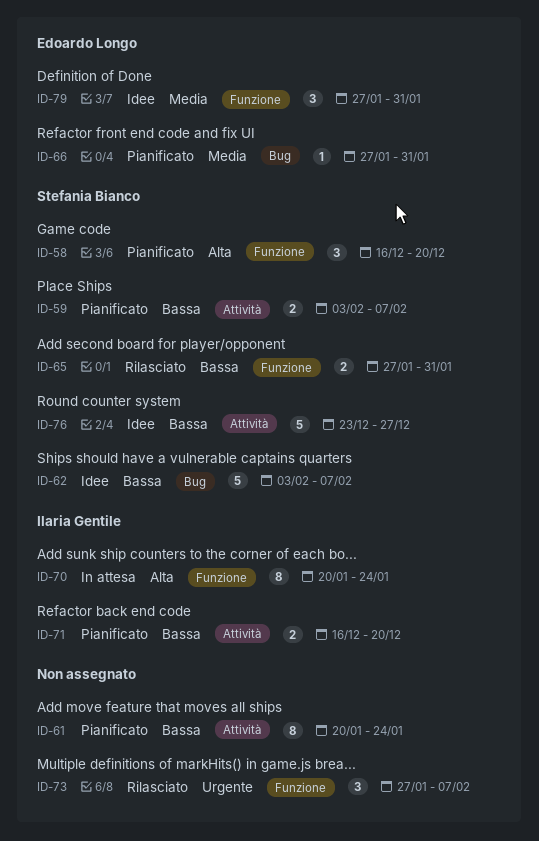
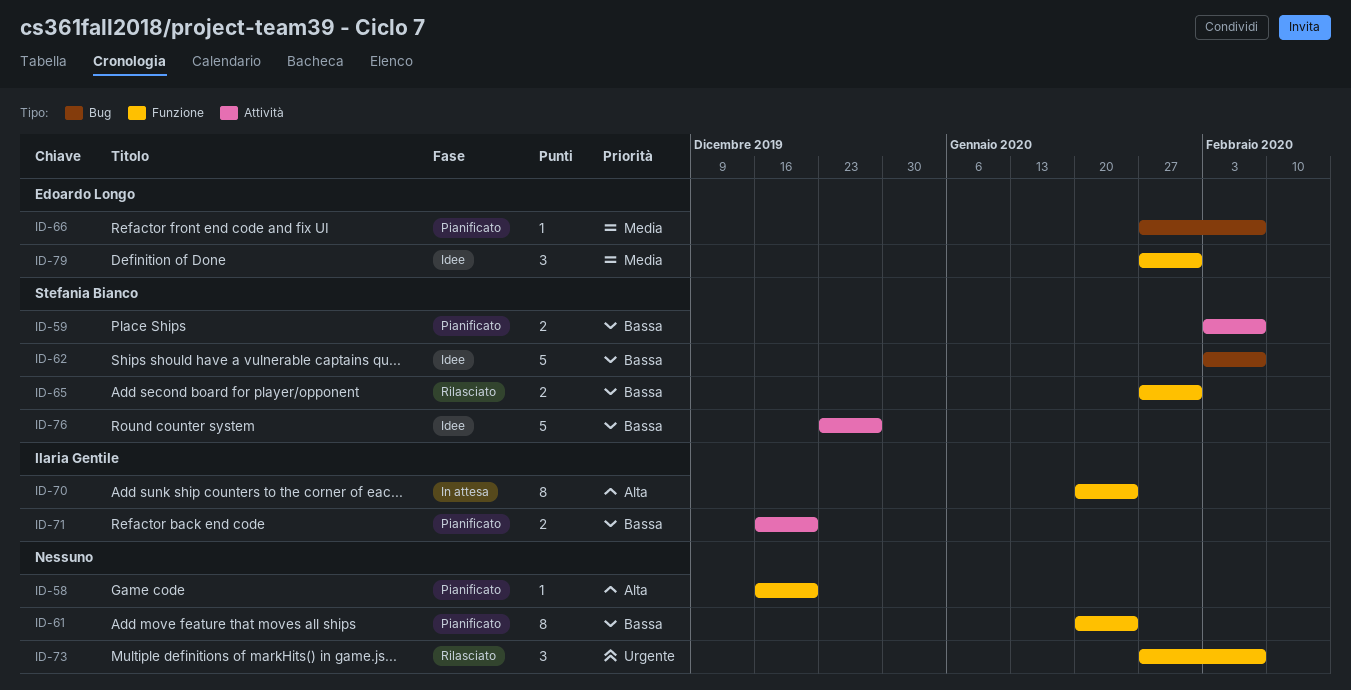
ID-58, owner: Stefania Bianco -> none
ID-58, estimate: 3 -> 1
ID-61, label: Attività -> Funzione
ID-66, due: Jan 31 -> Feb 7

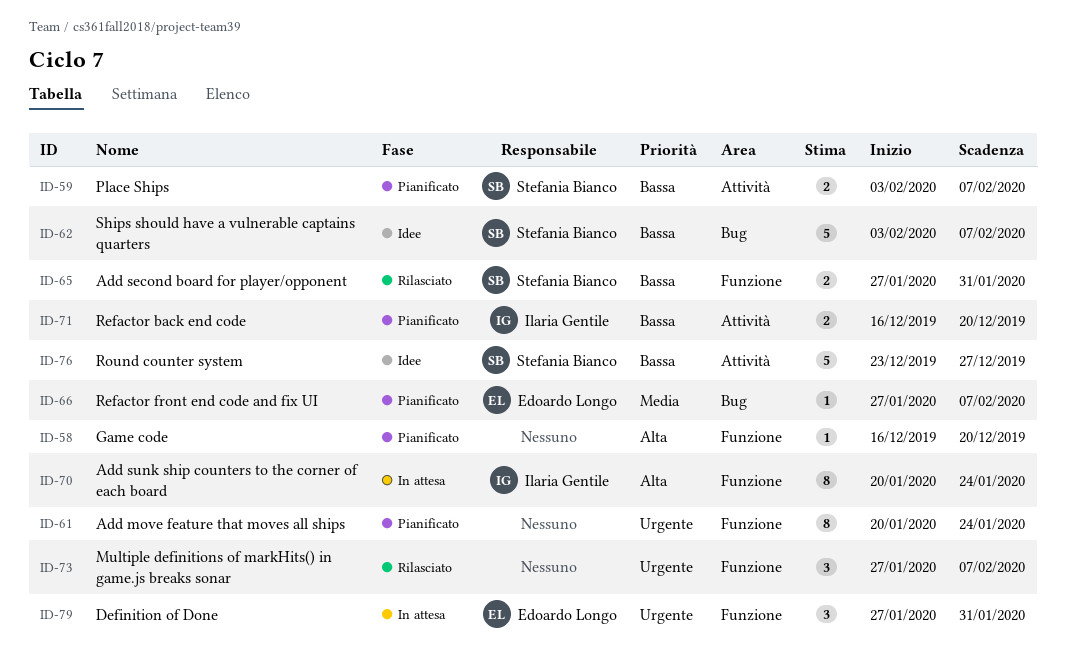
ID-61, priority: Bassa -> Urgente
ID-79, status: Idee -> In attesa
ID-79, priority: Media -> Urgente

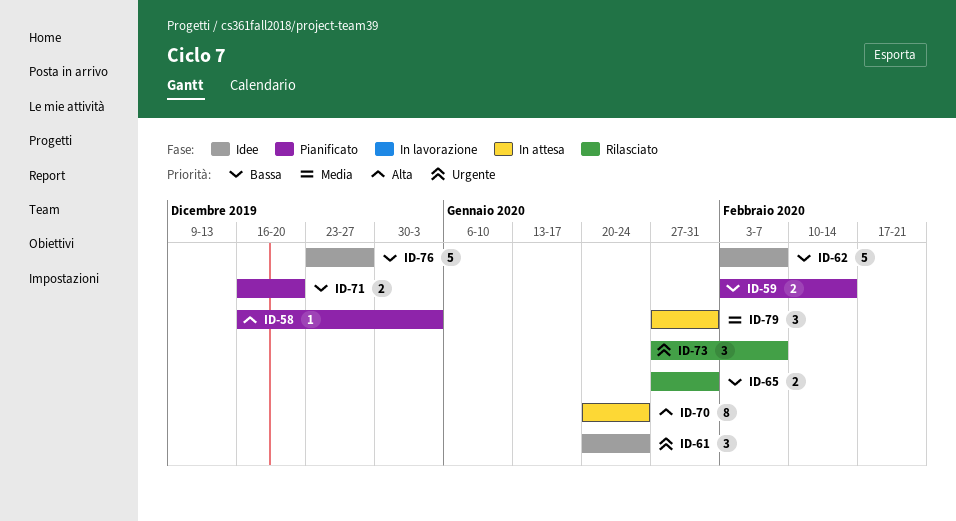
ID-58, due: Dec 20 -> Jan 3
ID-59, due: Feb 7 -> Feb 14
ID-61, status: Pianificato -> Idee
ID-61, estimate: 8 -> 3
ID-66: present -> none
ID-79, priority: Urgente -> Media

